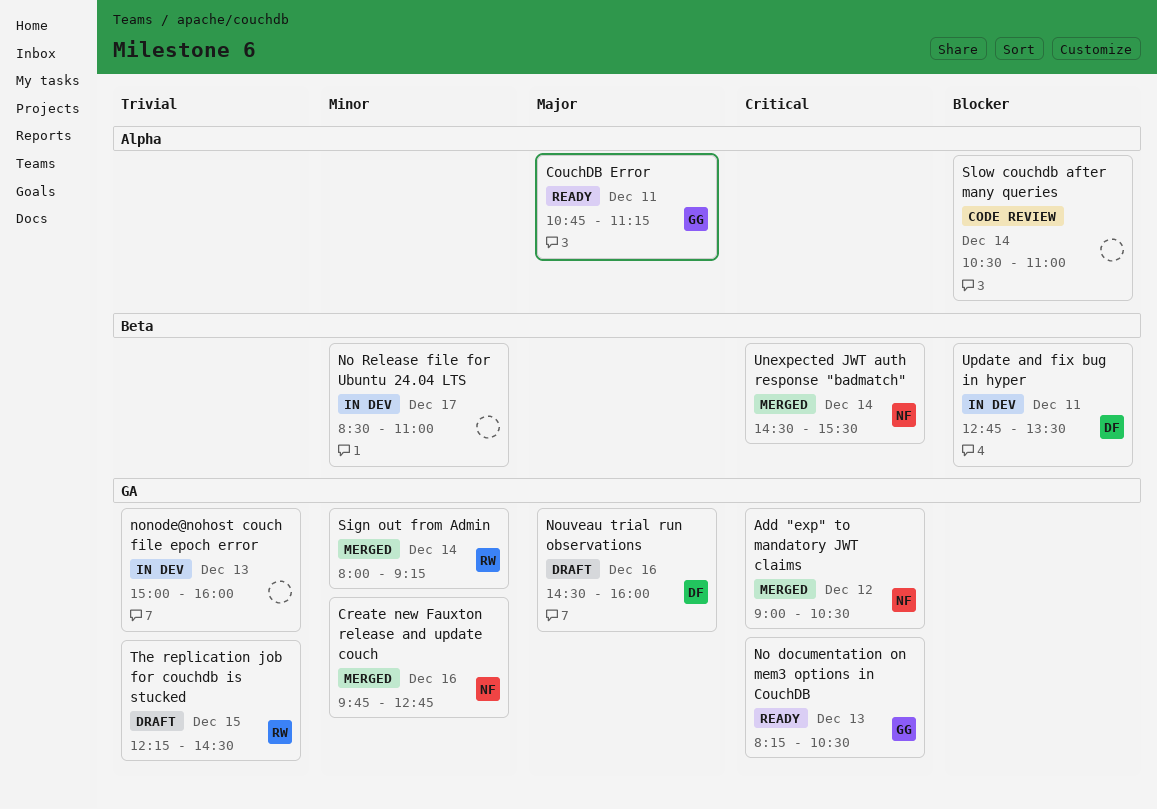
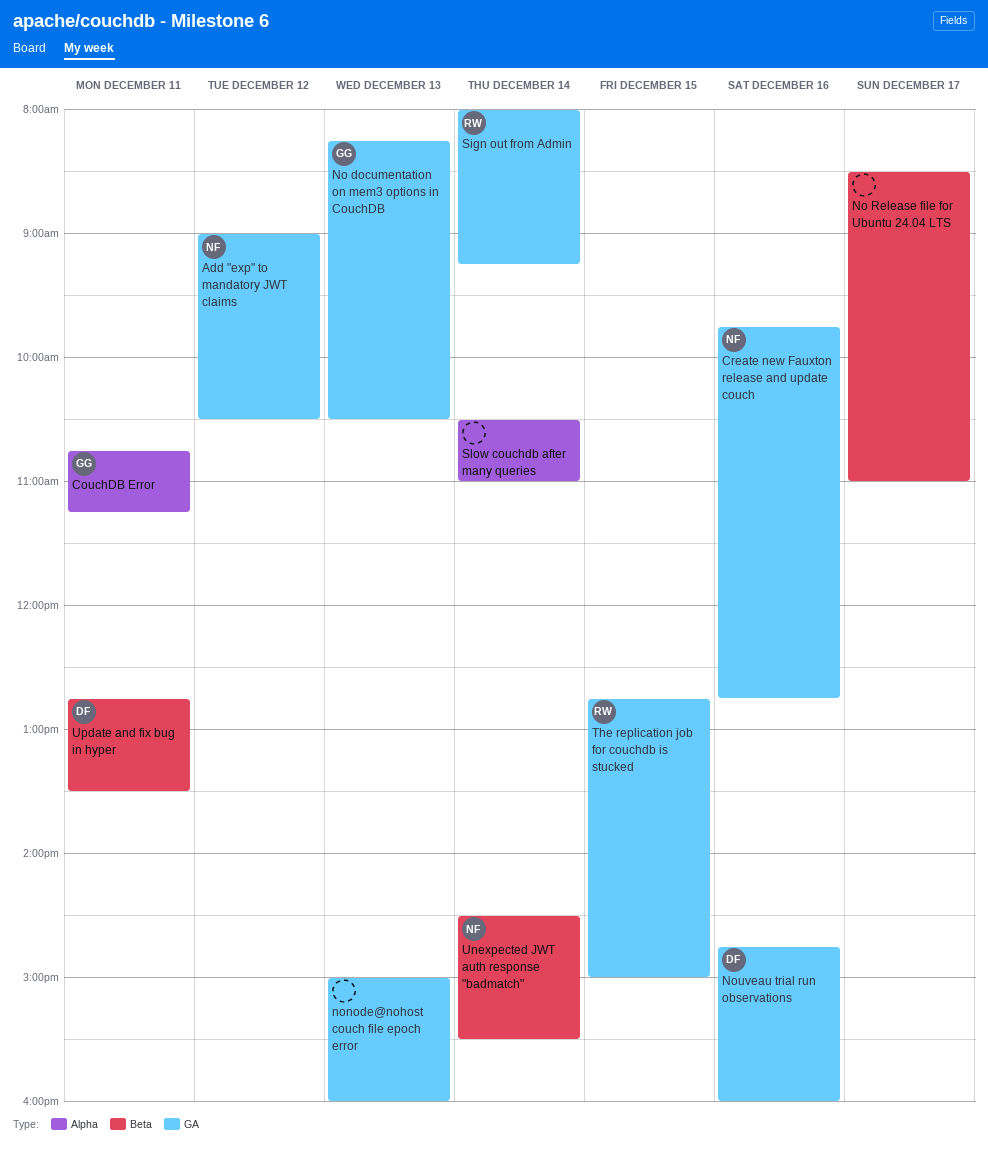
Nouveau trial run observations, begins: 14:30 -> 14:45
The replication job for couchdb is stucked, begins: 12:15 -> 12:45
The replication job for couchdb is stucked, ends: 14:30 -> 15:00

